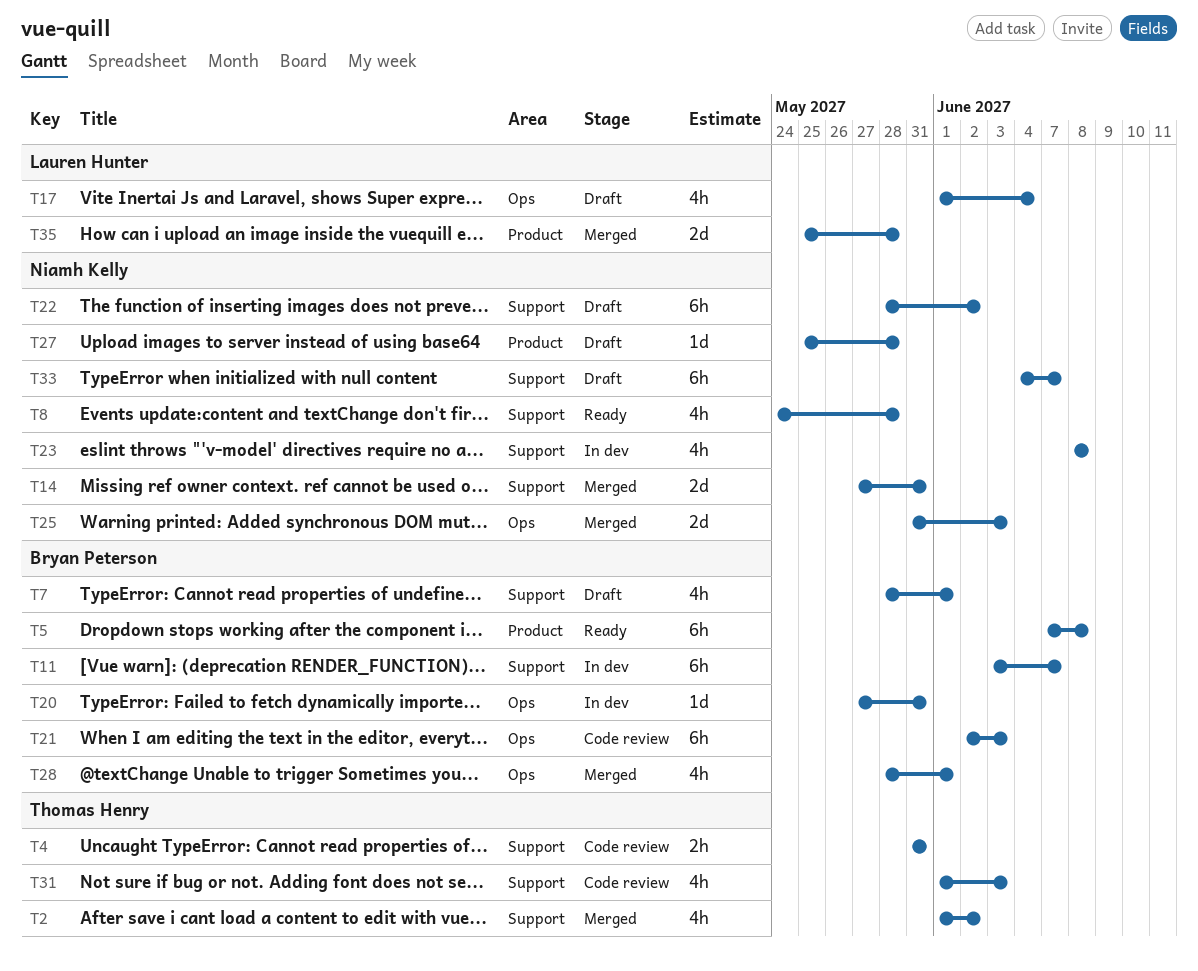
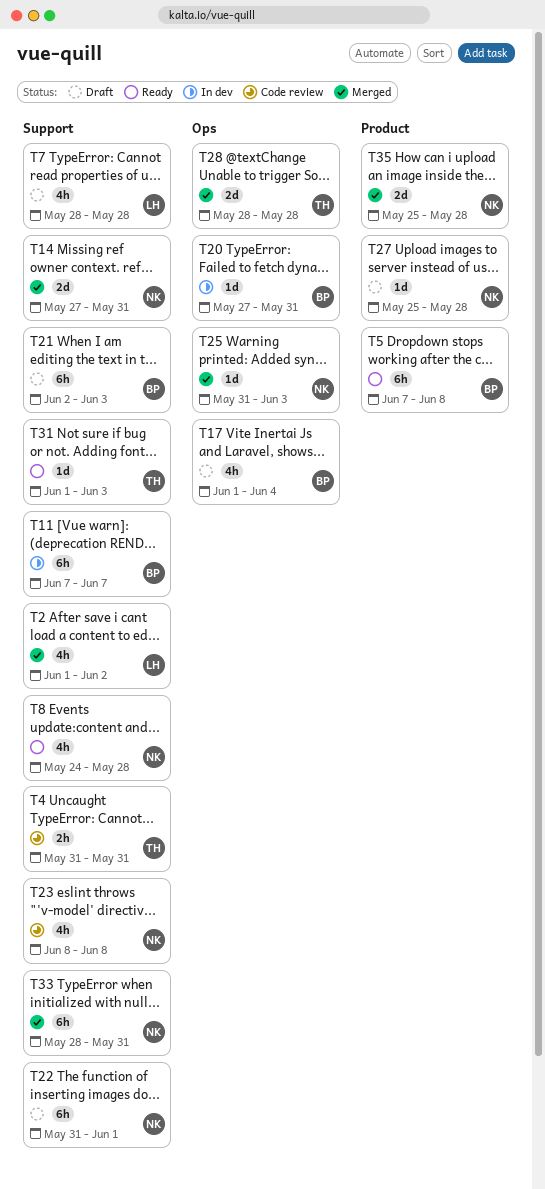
T2, owner: Thomas Henry -> Lauren Hunter
T7, owner: Bryan Peterson -> Lauren Hunter
T7, due: Jun 1 -> May 28
T11, start: Jun 3 -> Jun 7
T17, owner: Lauren Hunter -> Bryan Peterson
T21, status: Code review -> Draft
T21, label: Ops -> Support
T22, start: May 28 -> May 31
T22, due: Jun 2 -> Jun 1
T23, status: In dev -> Code review
T25, estimate: 2d -> 1d
T28, owner: Bryan Peterson -> Thomas Henry
T28, estimate: 4h -> 2d
T28, due: Jun 1 -> May 28
T31, status: Code review -> Ready
T31, estimate: 4h -> 1d
T33, status: Draft -> Merged
T33, start: Jun 4 -> May 28
T33, due: Jun 7 -> May 31
T35, owner: Lauren Hunter -> Niamh Kelly

